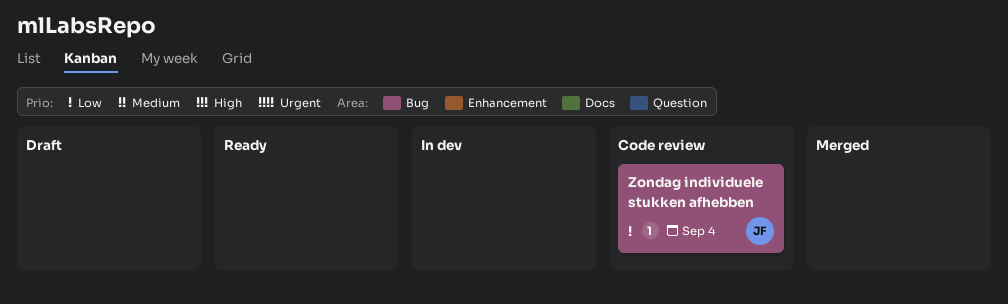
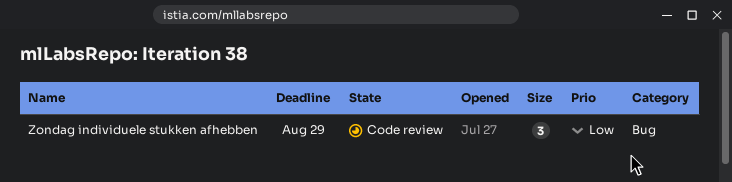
Zondag individuele stukken afhebben, estimate: 1 -> 3
Zondag individuele stukken afhebben, due: Sep 4 -> Aug 29

